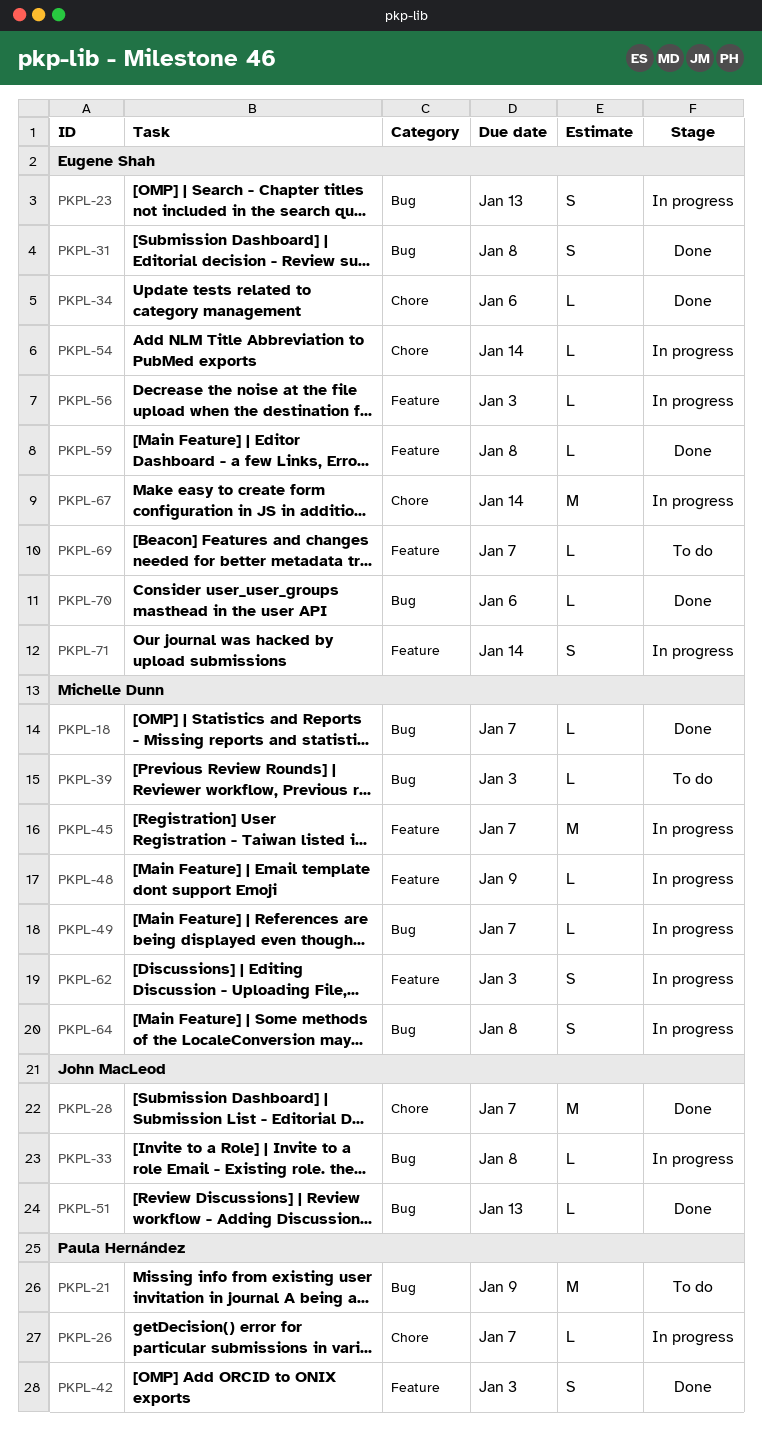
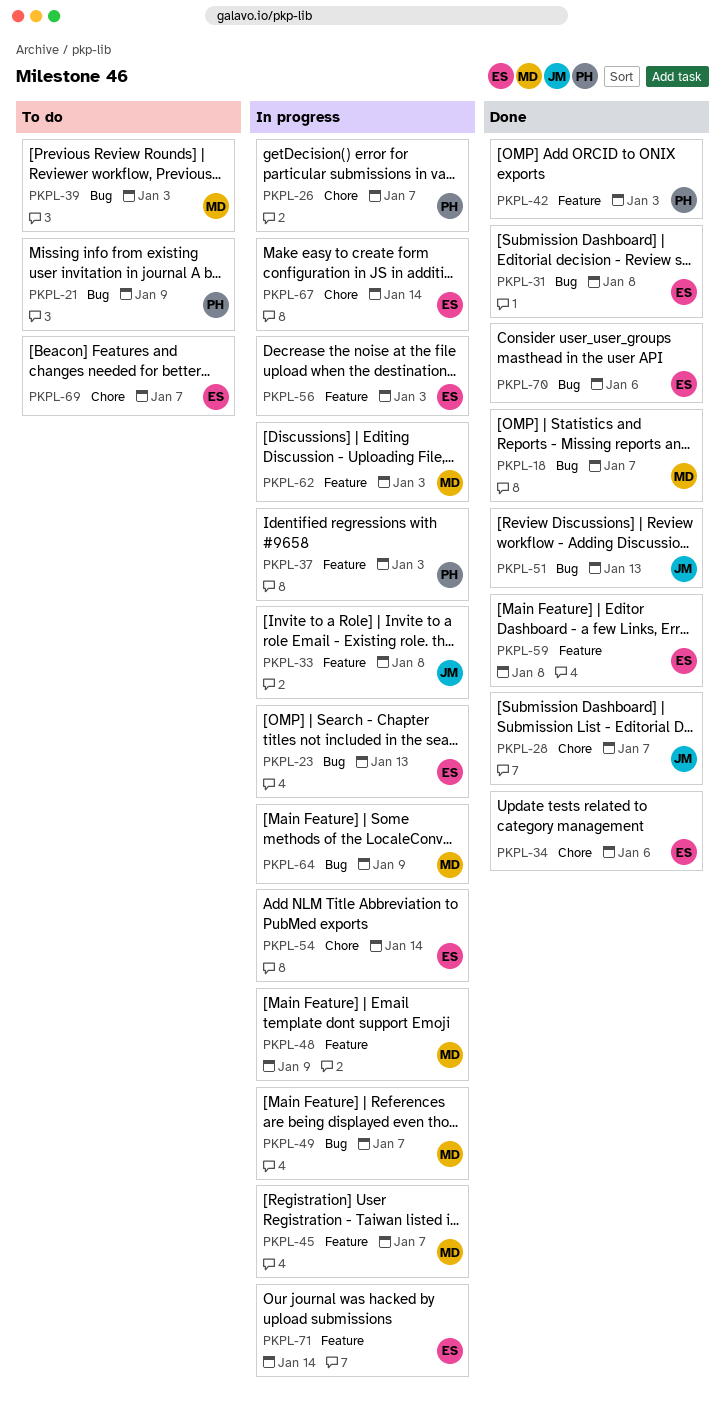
PKPL-33, label: Bug -> Feature
PKPL-37: none -> present
PKPL-64, due: Jan 8 -> Jan 9
PKPL-69, label: Feature -> Chore

